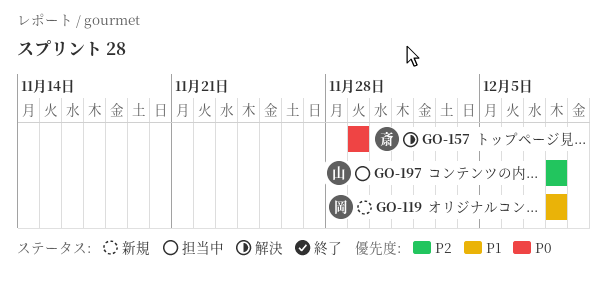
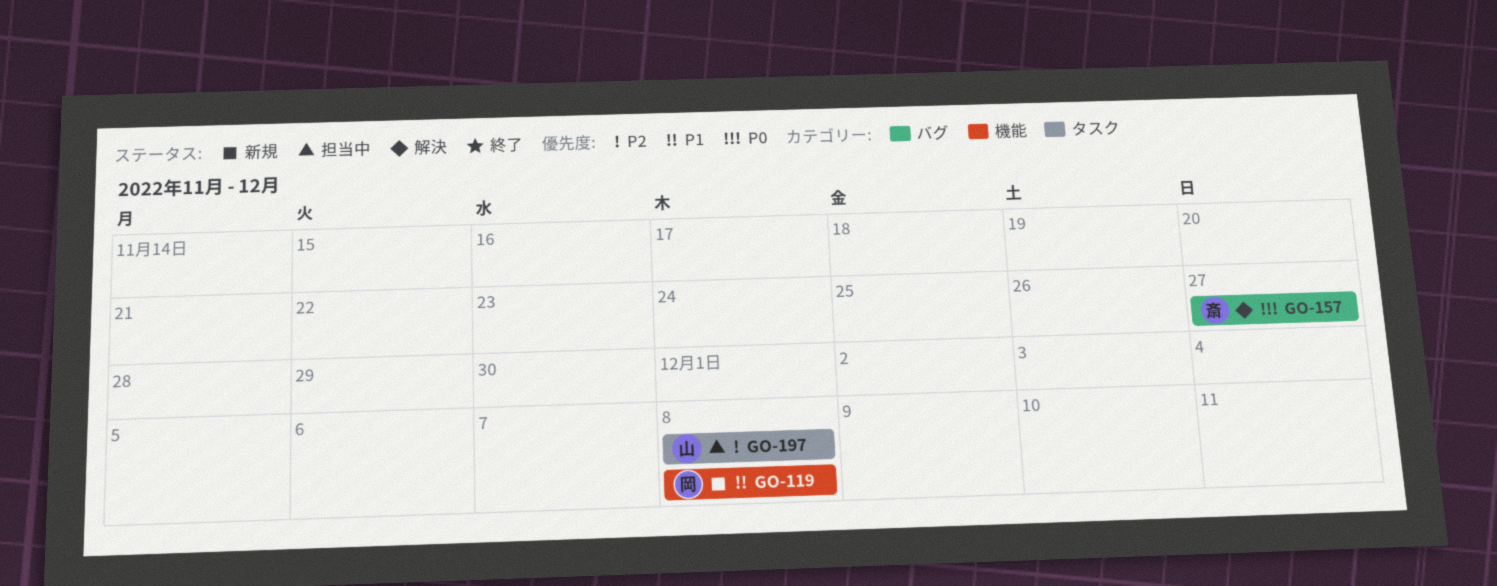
GO-157, start: Nov 29 -> Nov 27
GO-157, due: Nov 29 -> Nov 27

